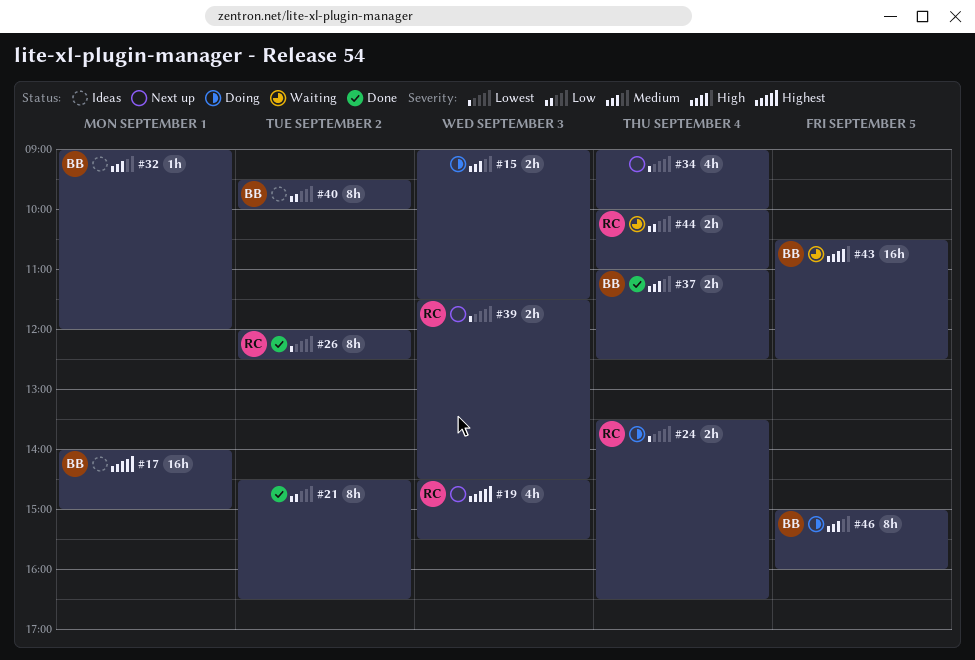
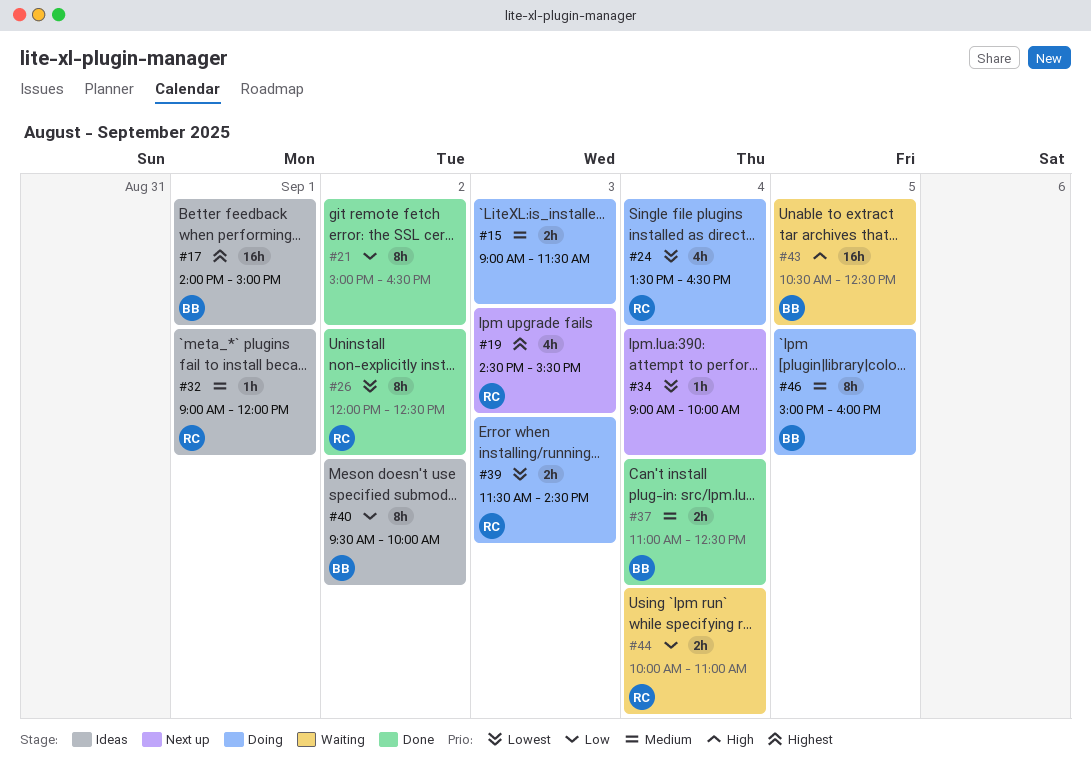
#21, begins: 14:30 -> 15:00
#24, estimate: 2h -> 4h
#32, owner: BB -> RC
#34, estimate: 4h -> 1h
#39, status: Next up -> Doing

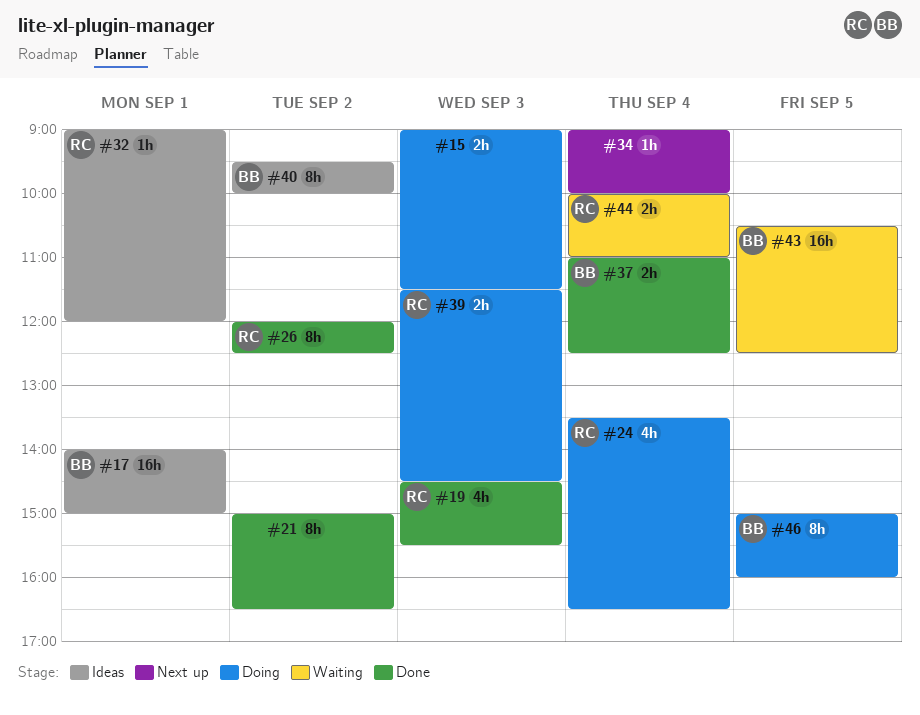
#19, status: Next up -> Done

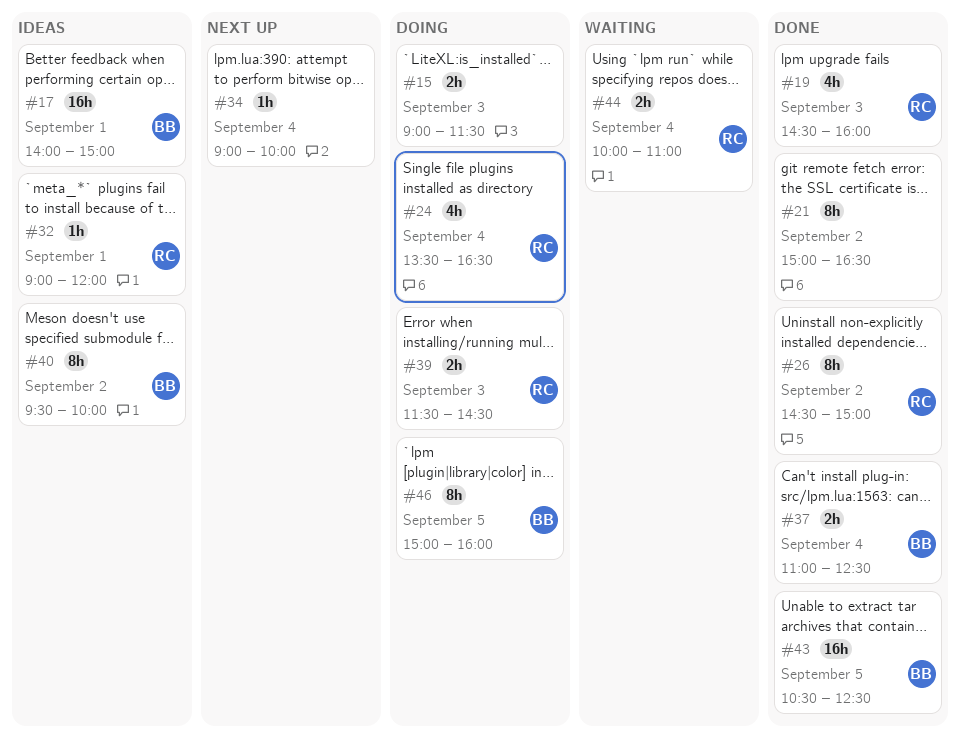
#19, ends: 15:30 -> 16:00
#26, begins: 12:00 -> 14:30
#26, ends: 12:30 -> 15:00
#43, status: Waiting -> Done

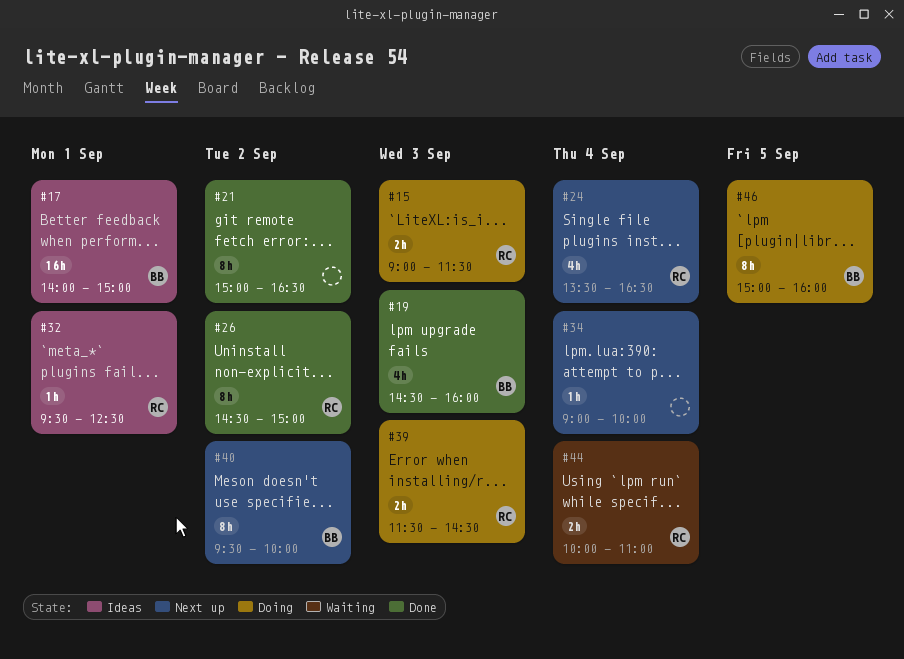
#15, owner: none -> RC
#19, owner: RC -> BB
#24, status: Doing -> Next up
#32, begins: 09:00 -> 09:30
#32, ends: 12:00 -> 12:30
#37: present -> none
#40, status: Ideas -> Next up
#43: present -> none

